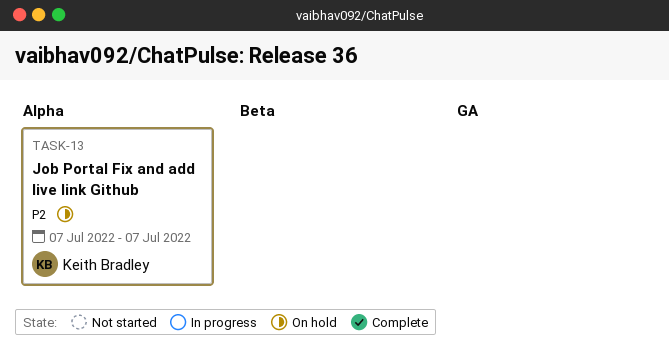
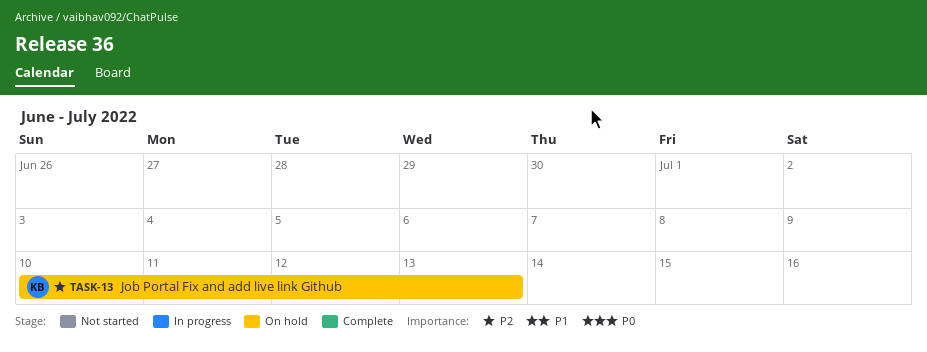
TASK-13, start: Jul 7 -> Jul 10
TASK-13, due: Jul 7 -> Jul 13

